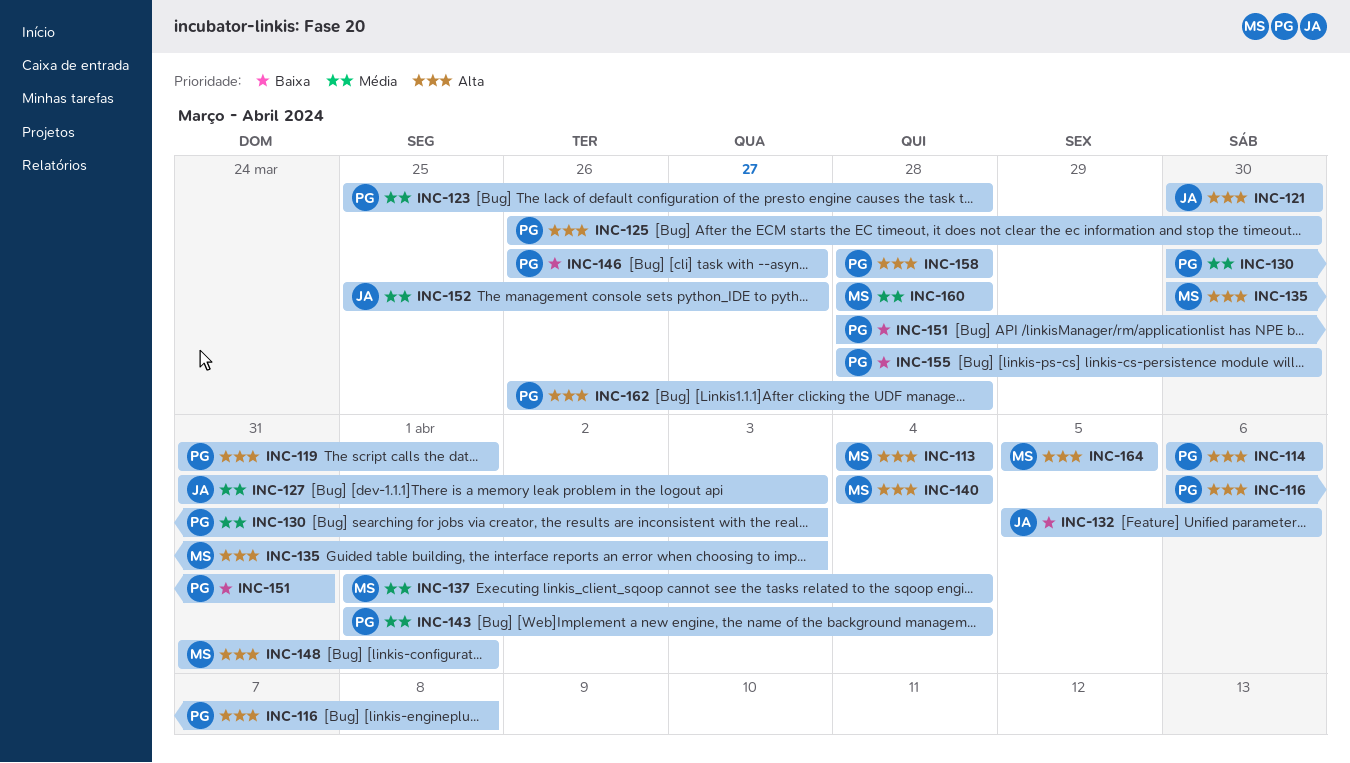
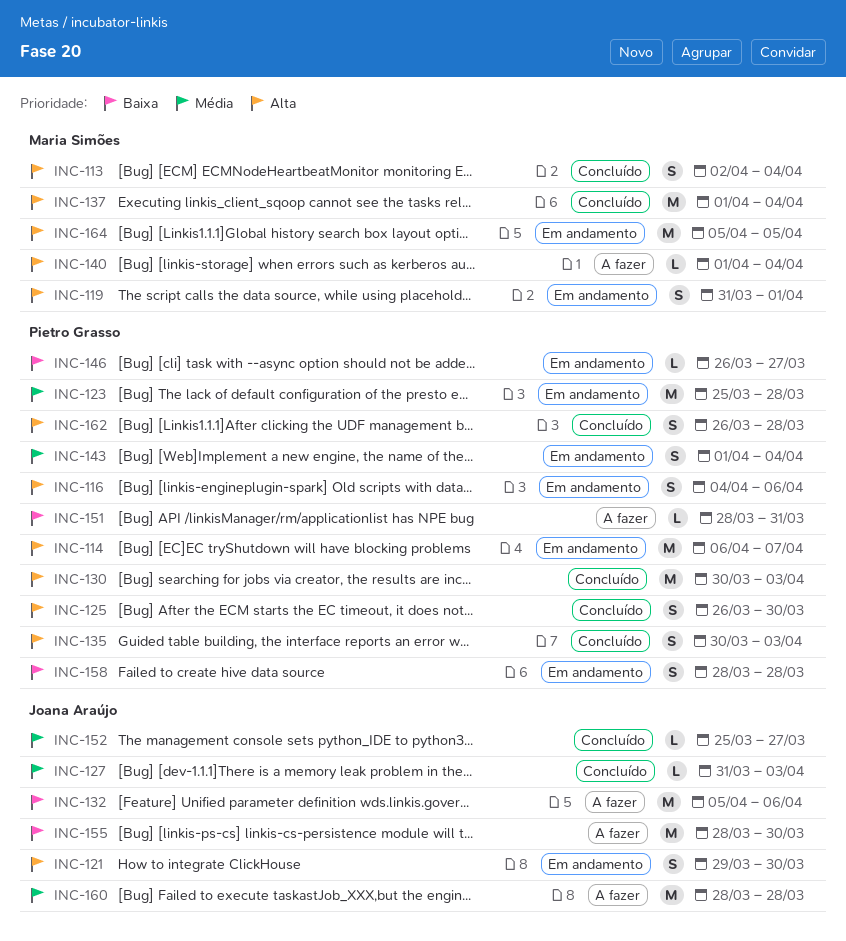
INC-113, start: Apr 4 -> Apr 2
INC-114, due: Apr 6 -> Apr 7
INC-116, start: Apr 6 -> Apr 4
INC-116, due: Apr 8 -> Apr 6
INC-119, owner: Pietro Grasso -> Maria Simões
INC-121, start: Mar 30 -> Mar 29
INC-130, priority: Média -> Alta
INC-135, owner: Maria Simões -> Pietro Grasso
INC-137, priority: Média -> Alta
INC-140, start: Apr 4 -> Apr 1
INC-148: present -> none
INC-155, owner: Pietro Grasso -> Joana Araújo
INC-158, priority: Alta -> Baixa
INC-160, owner: Maria Simões -> Joana Araújo

